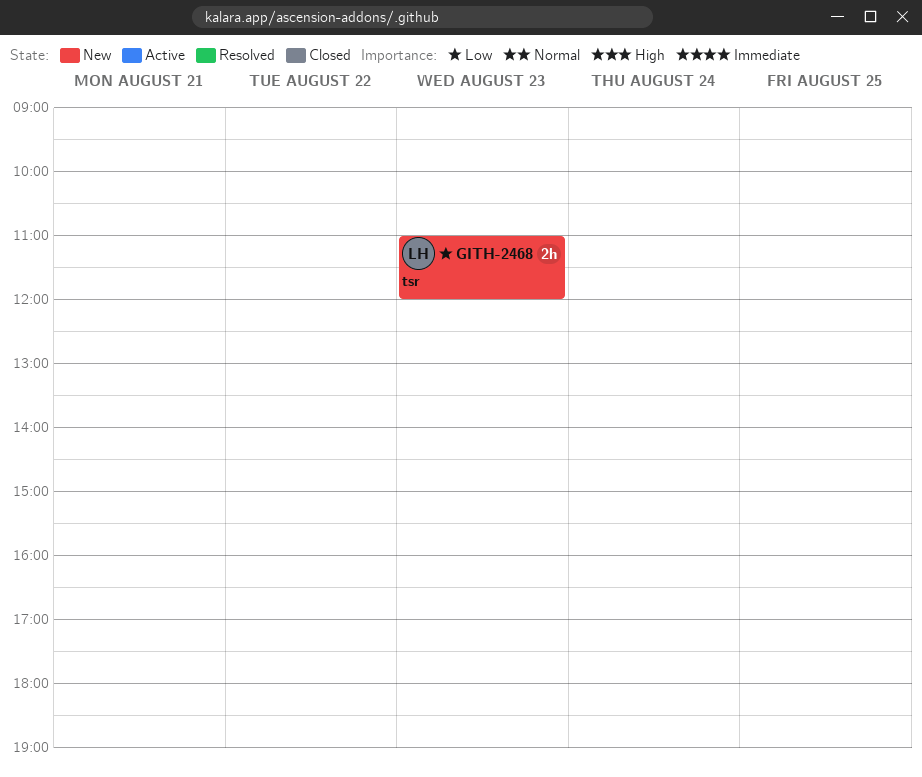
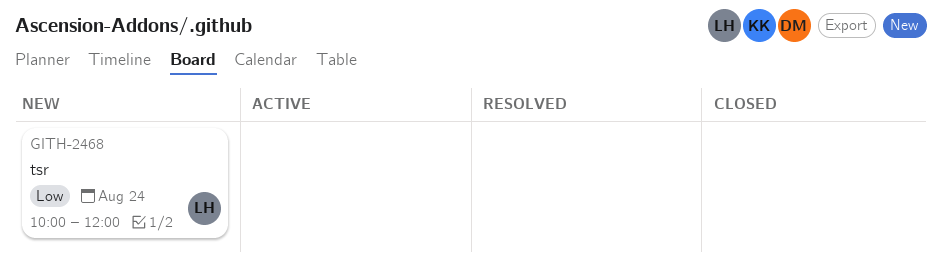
GITH-2468, day: Aug 23 -> Aug 24
GITH-2468, begins: 11:00 -> 10:00

